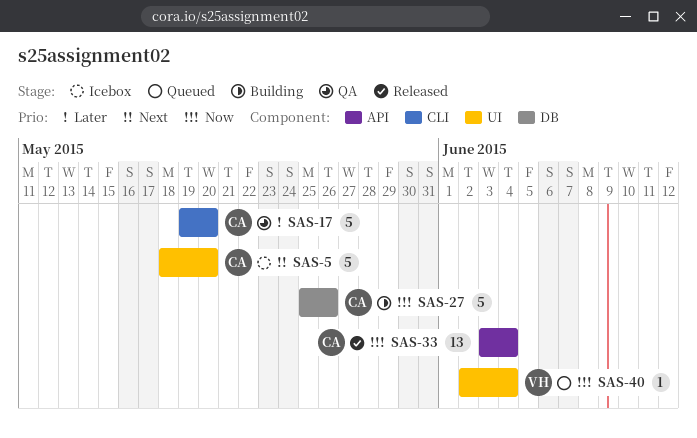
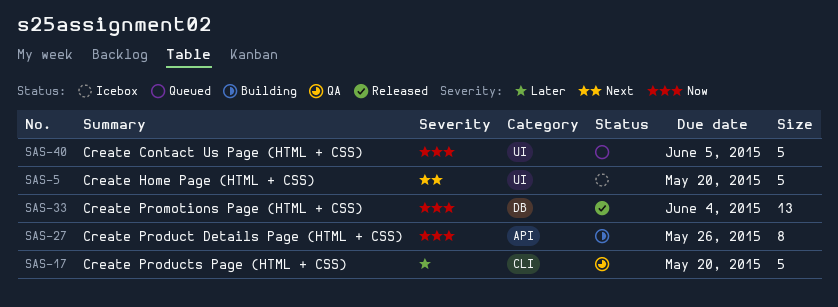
SAS-27, label: DB -> API
SAS-27, estimate: 5 -> 8
SAS-33, label: API -> DB
SAS-40, estimate: 1 -> 5
SAS-40, due: Jun 4 -> Jun 5

